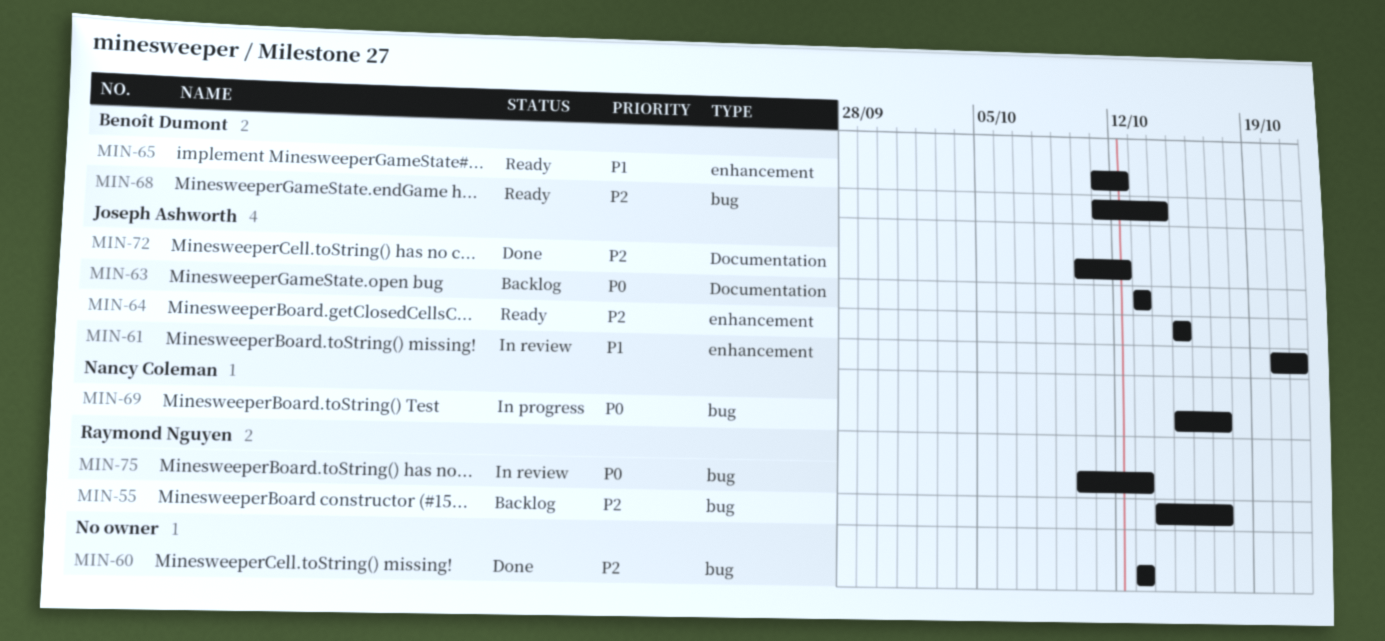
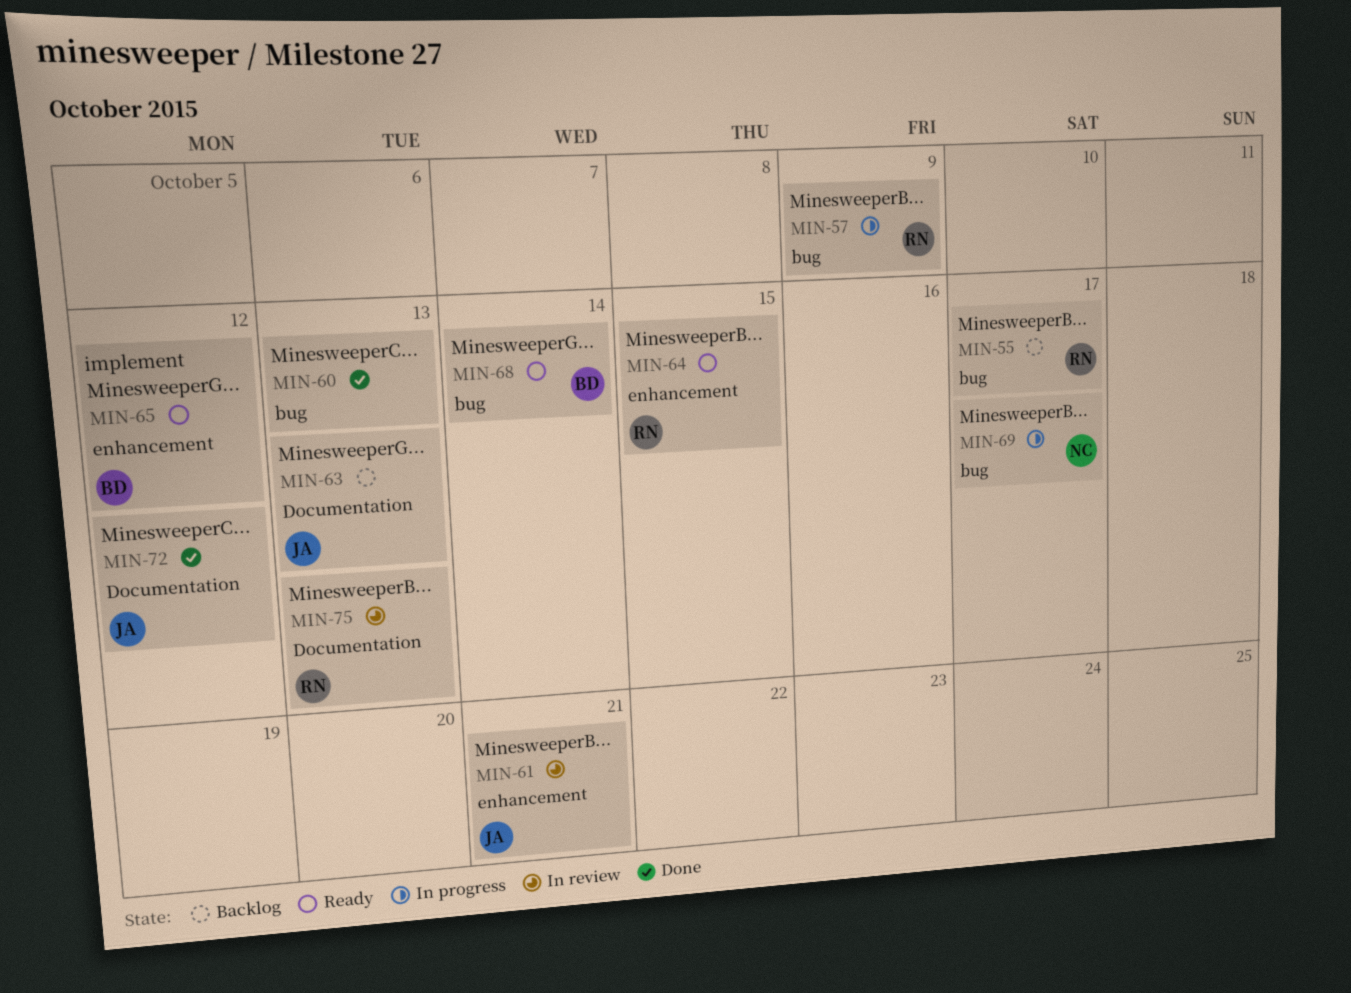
MIN-57: none -> present
MIN-64, owner: Joseph Ashworth -> Raymond Nguyen
MIN-75, label: bug -> Documentation

